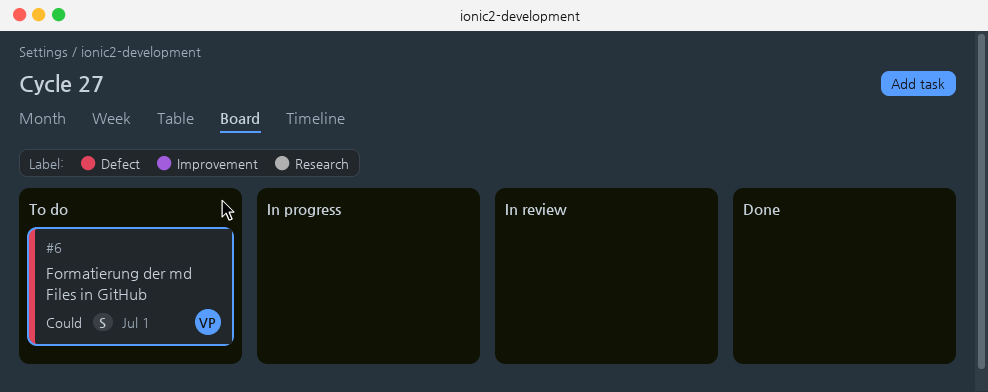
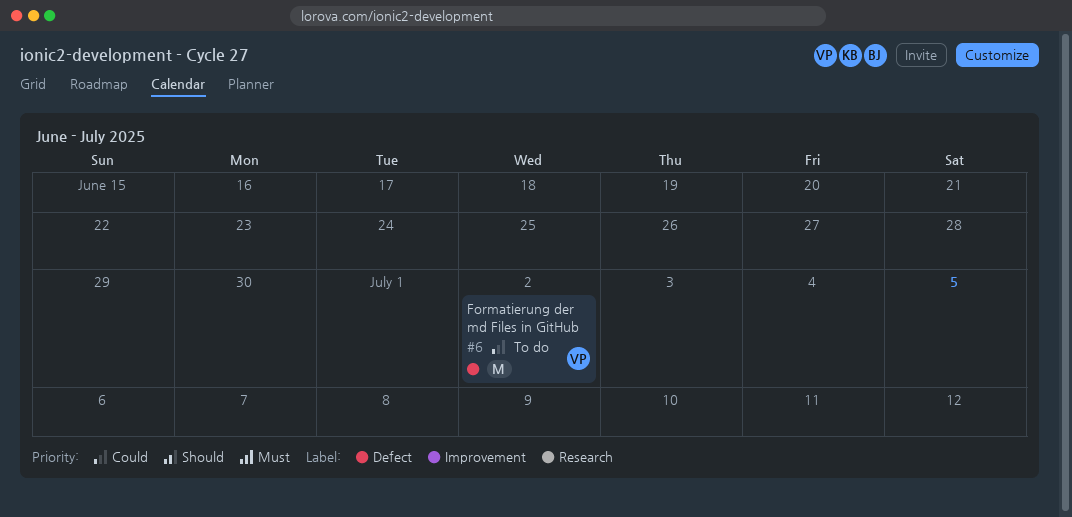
#6, estimate: S -> M
#6, due: Jul 1 -> Jul 2

